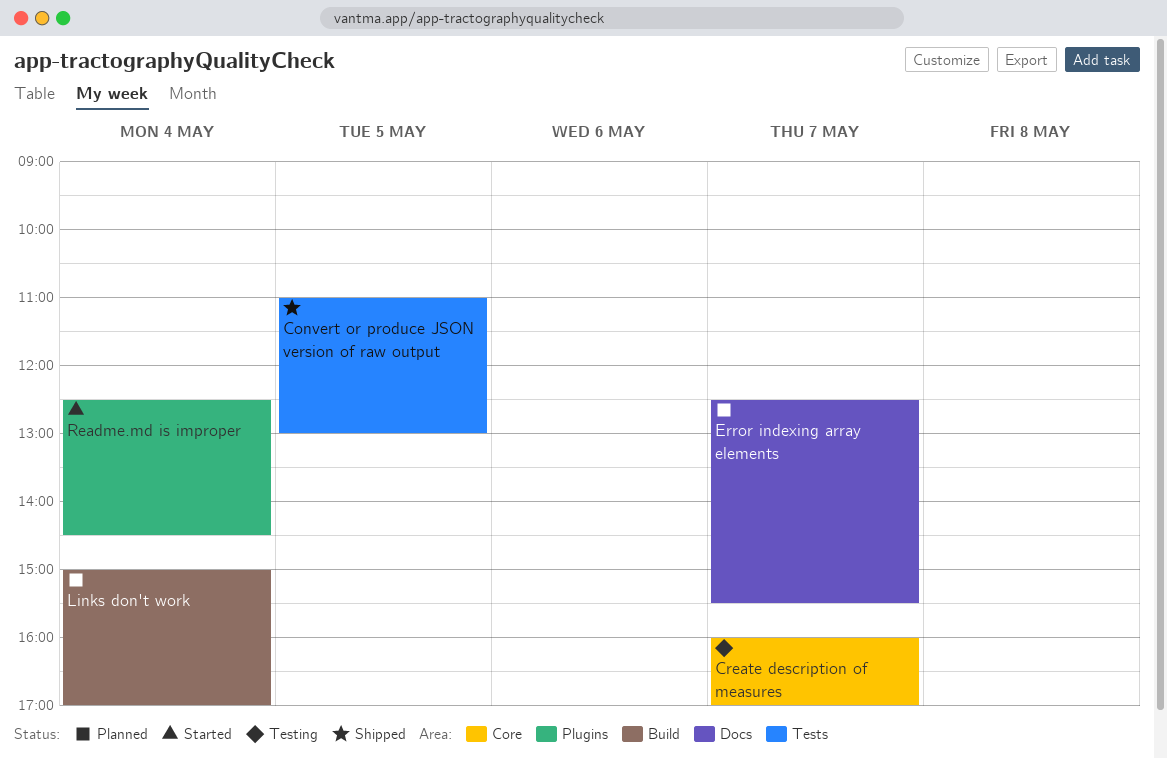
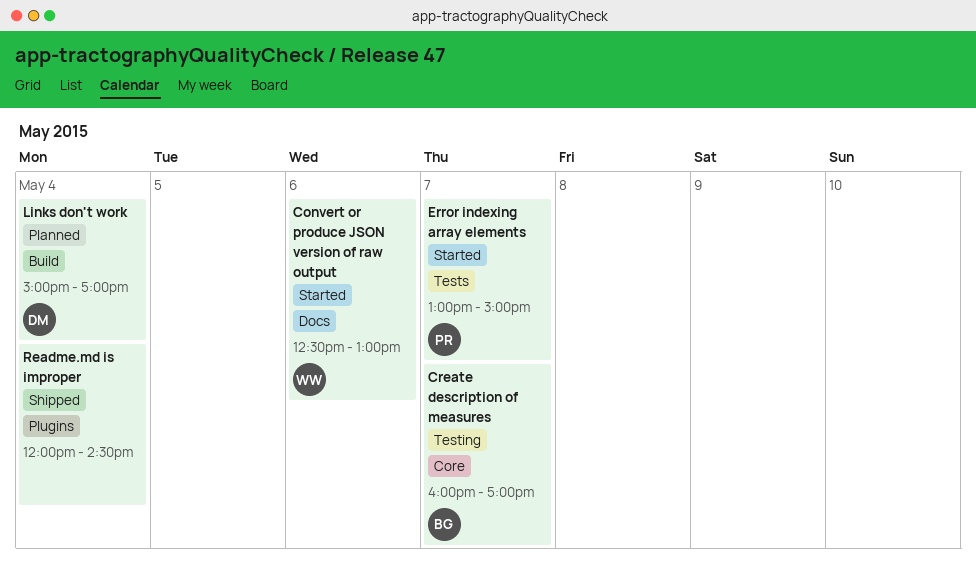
Convert or produce JSON version of raw output, status: Shipped -> Started
Convert or produce JSON version of raw output, label: Tests -> Docs
Convert or produce JSON version of raw output, day: May 5 -> May 6
Convert or produce JSON version of raw output, begins: 11:00 -> 12:30
Error indexing array elements, status: Planned -> Started
Error indexing array elements, label: Docs -> Tests
Error indexing array elements, begins: 12:30 -> 13:00
Error indexing array elements, ends: 15:30 -> 15:00
Readme.md is improper, status: Started -> Shipped
Readme.md is improper, begins: 12:30 -> 12:00

